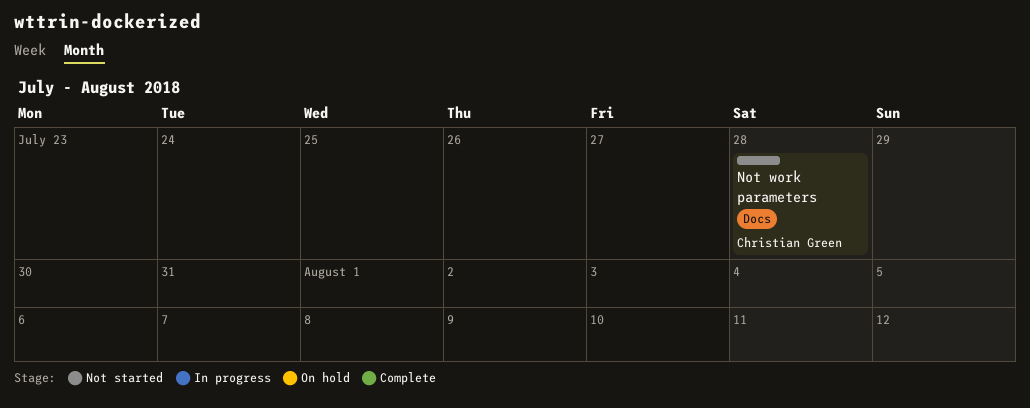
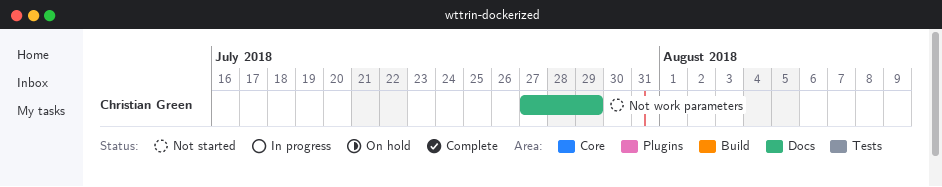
Not work parameters, due: Jul 28 -> Jul 29

